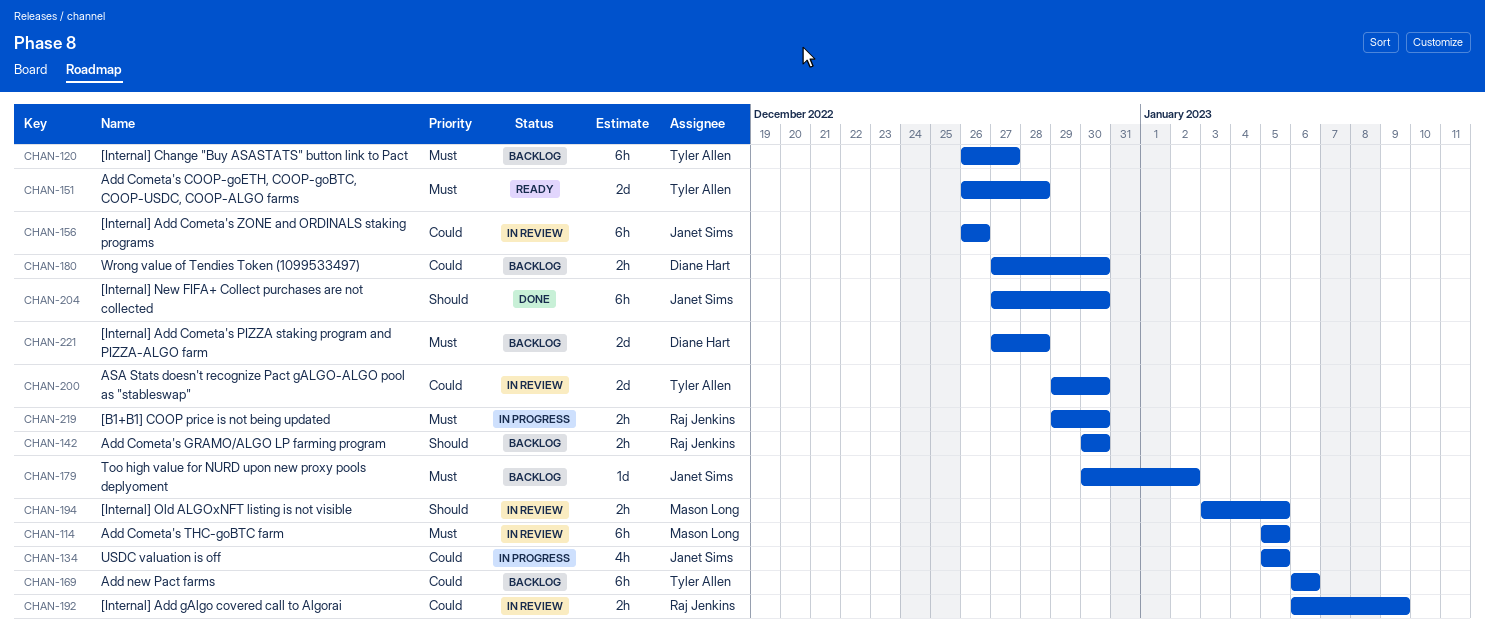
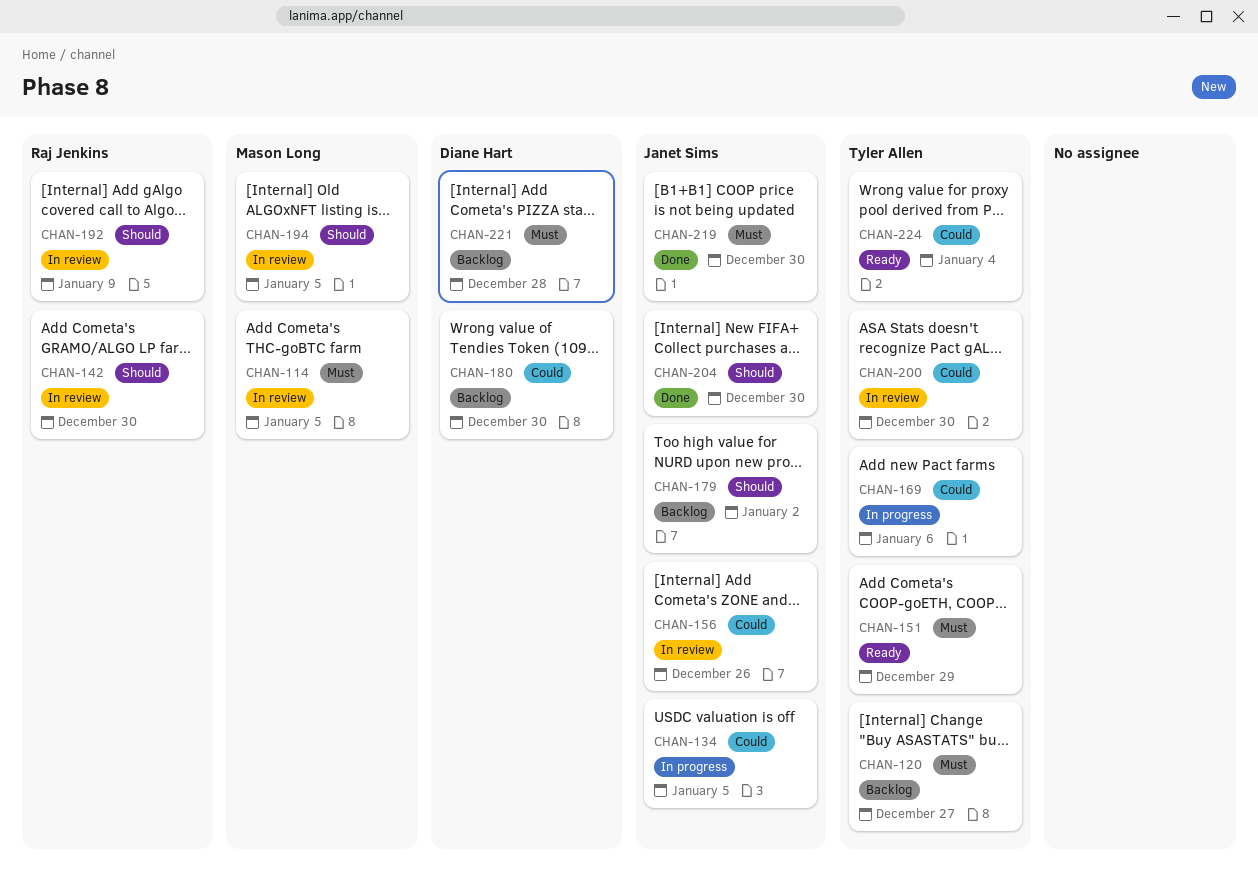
CHAN-142, status: Backlog -> In review
CHAN-151, due: Dec 28 -> Dec 29
CHAN-169, status: Backlog -> In progress
CHAN-179, priority: Must -> Should
CHAN-192, priority: Could -> Should
CHAN-219, status: In progress -> Done
CHAN-219, owner: Raj Jenkins -> Janet Sims
CHAN-224: none -> present

